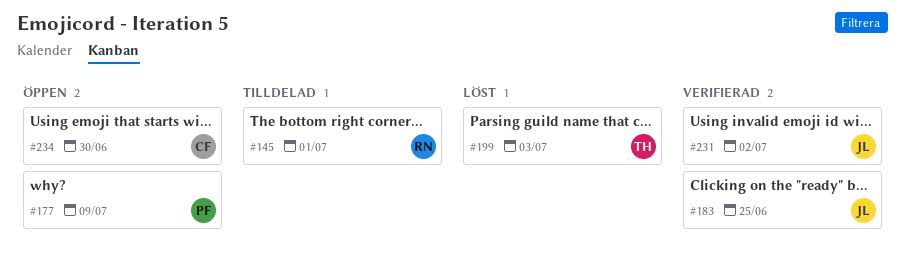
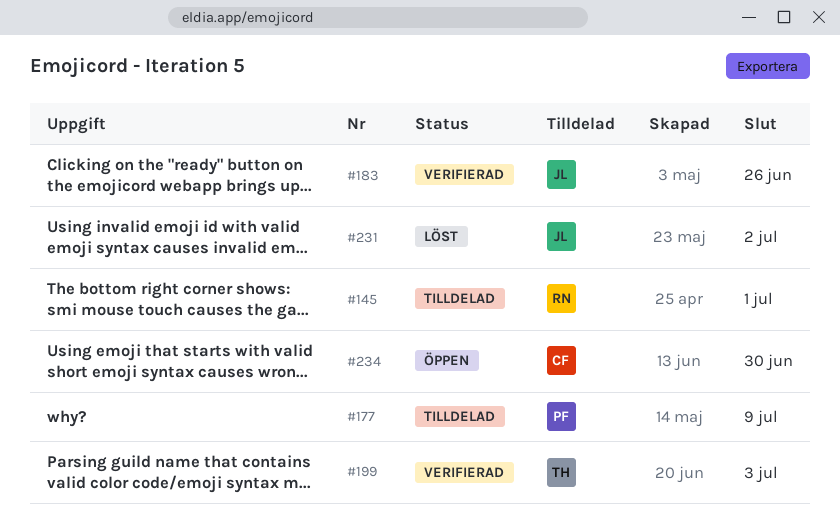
#177, status: Öppen -> Tilldelad
#183, due: Jun 25 -> Jun 26
#199, status: Löst -> Verifierad
#231, status: Verifierad -> Löst

